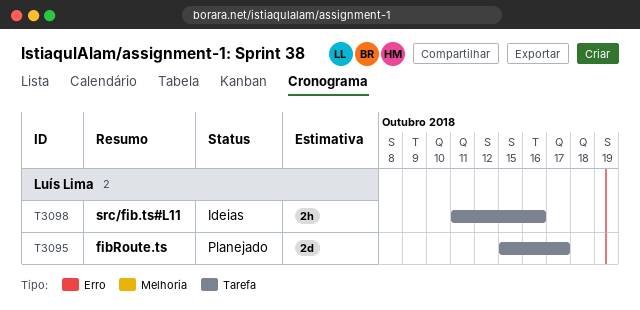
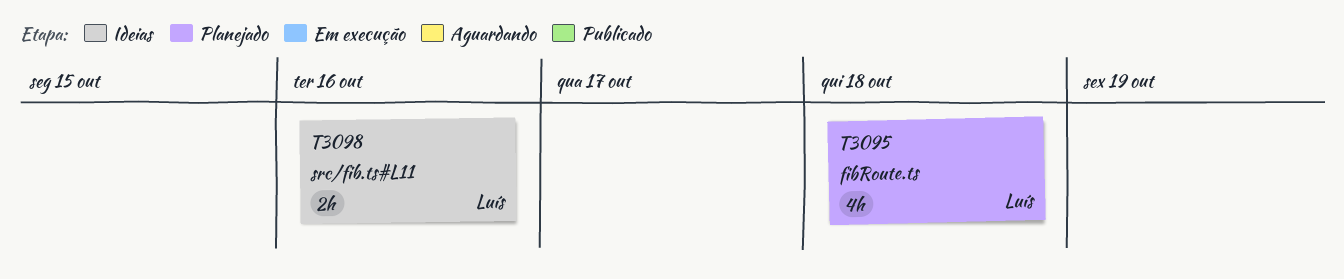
T3095, estimate: 2d -> 4h
T3095, due: Oct 17 -> Oct 18

